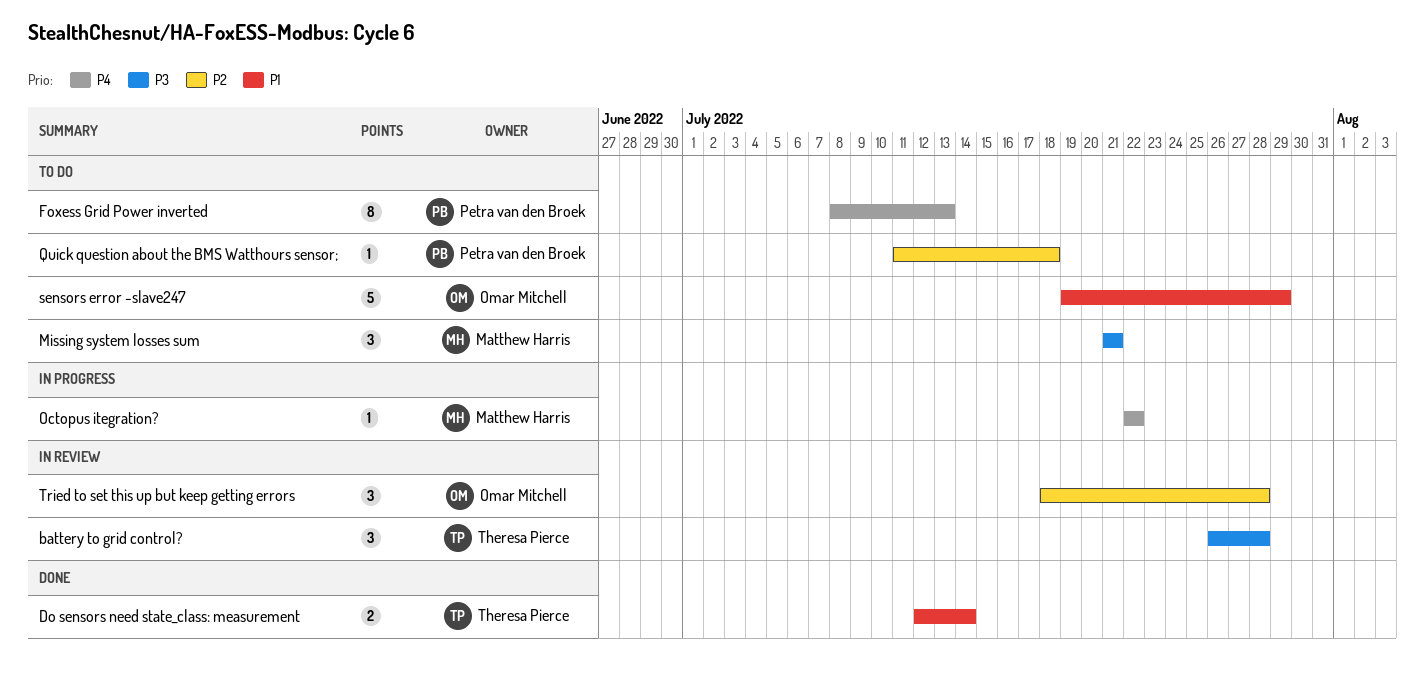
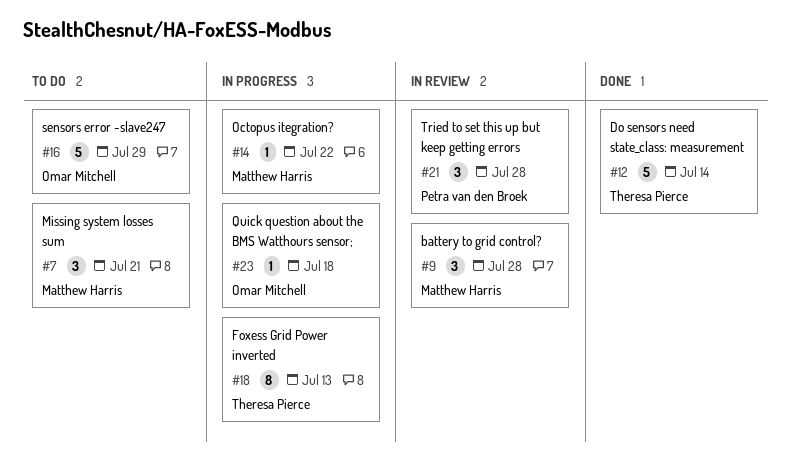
battery to grid control?, owner: Theresa Pierce -> Matthew Harris
Do sensors need state_class: measurement, estimate: 2 -> 5
Foxess Grid Power inverted, status: To do -> In progress
Foxess Grid Power inverted, owner: Petra van den Broek -> Theresa Pierce
Quick question about the BMS Watthours sensor;, status: To do -> In progress
Quick question about the BMS Watthours sensor;, owner: Petra van den Broek -> Omar Mitchell
Tried to set this up but keep getting errors, owner: Omar Mitchell -> Petra van den Broek

